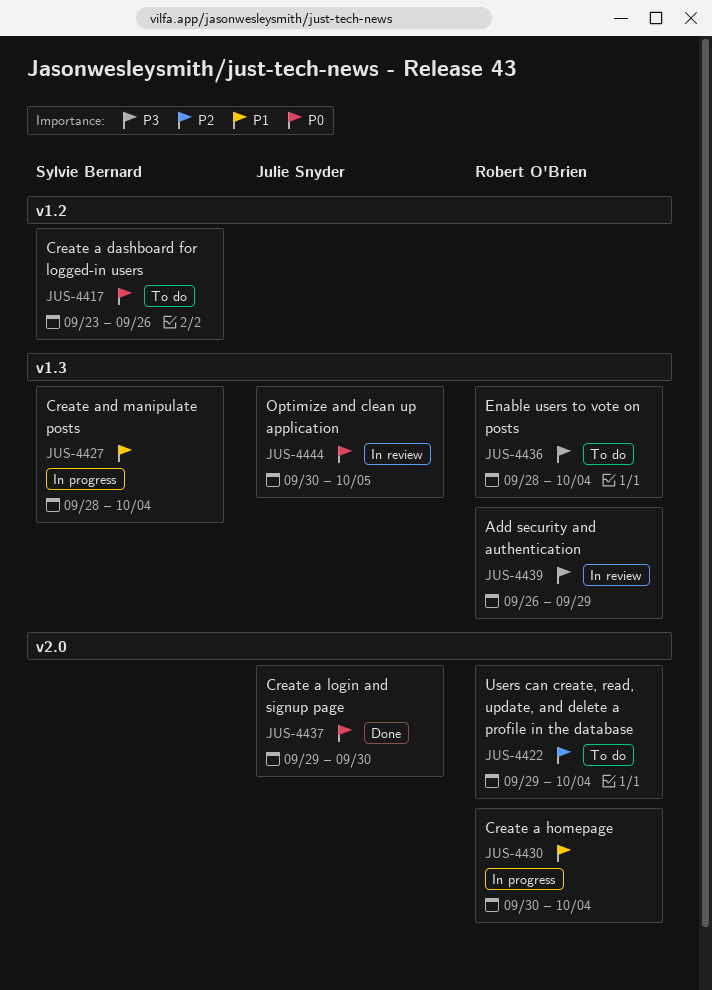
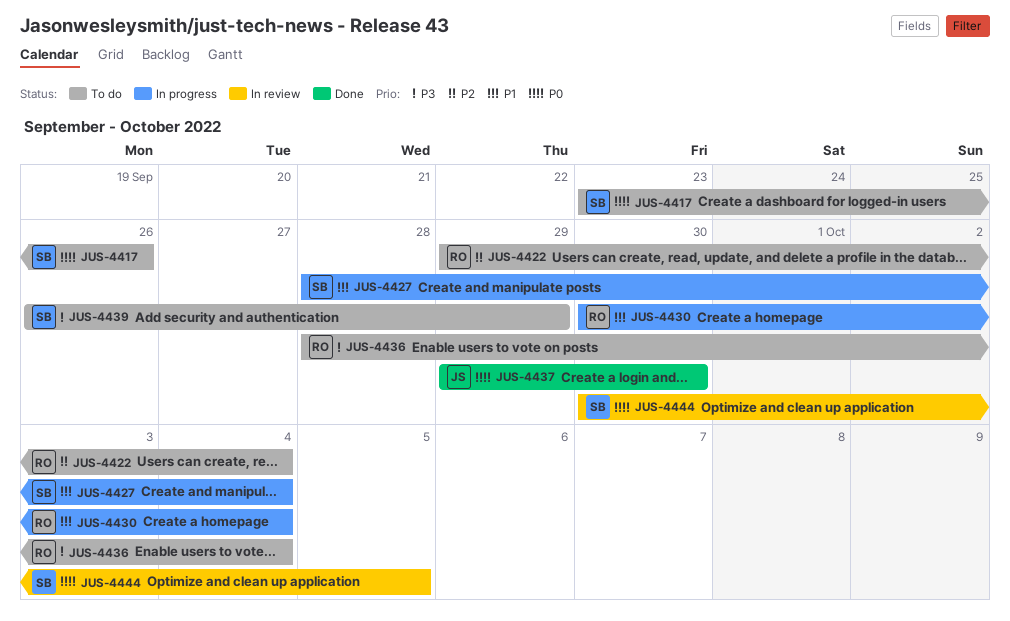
JUS-4439, status: In review -> To do
JUS-4439, owner: Robert O'Brien -> Sylvie Bernard
JUS-4444, owner: Julie Snyder -> Sylvie Bernard

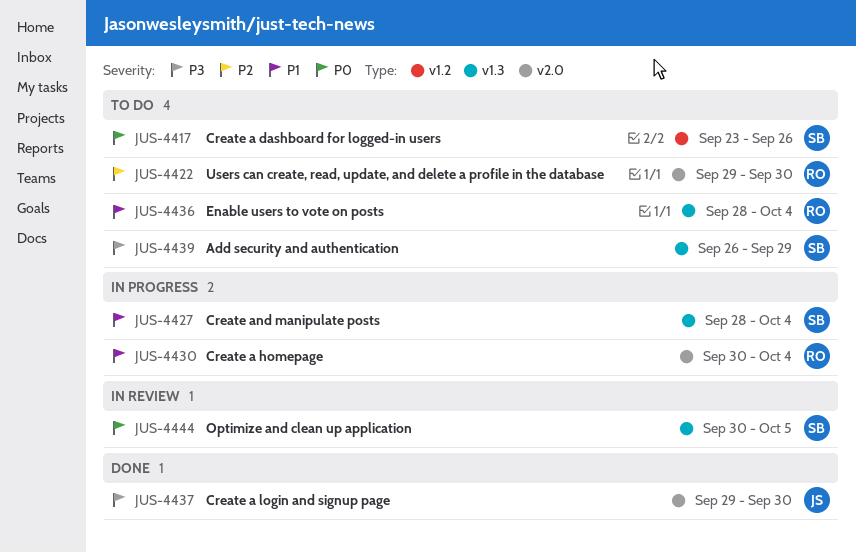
JUS-4422, due: Oct 4 -> Sep 30
JUS-4436, priority: P3 -> P1
JUS-4437, priority: P0 -> P3

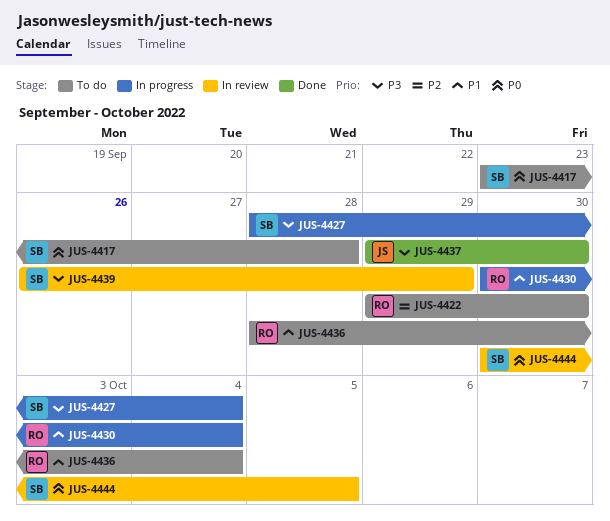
JUS-4417, due: Sep 26 -> Sep 28
JUS-4427, priority: P1 -> P3
JUS-4439, status: To do -> In review

